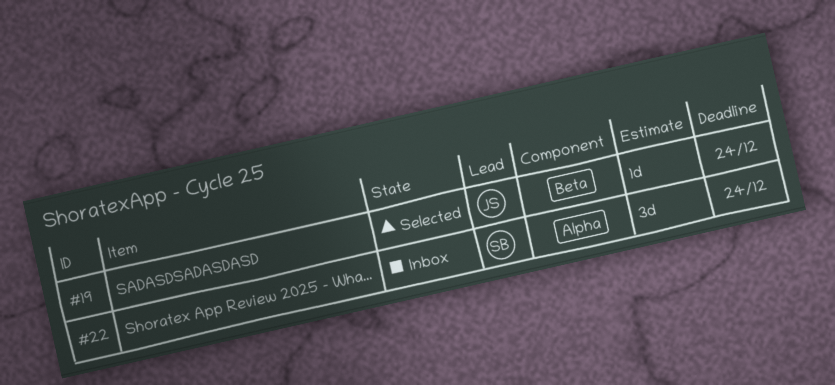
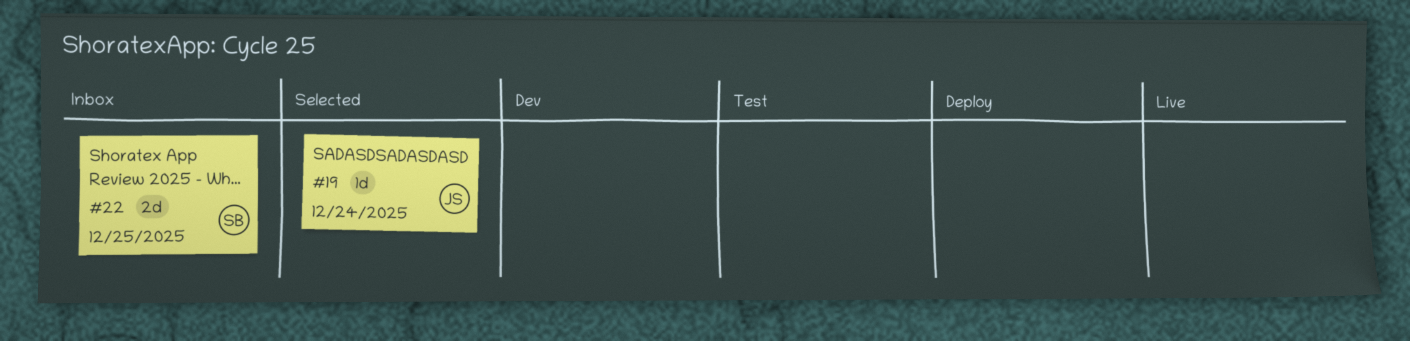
#22, estimate: 3d -> 2d
#22, due: Dec 24 -> Dec 25

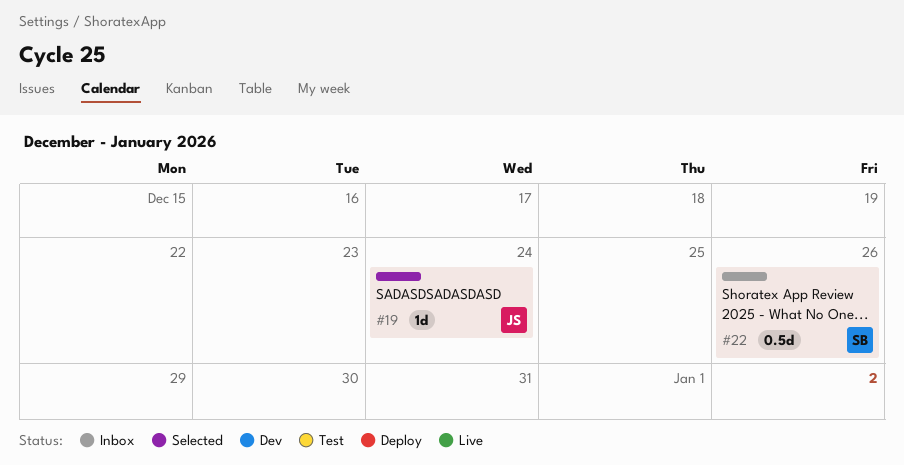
#22, estimate: 2d -> 0.5d
#22, due: Dec 25 -> Dec 26

